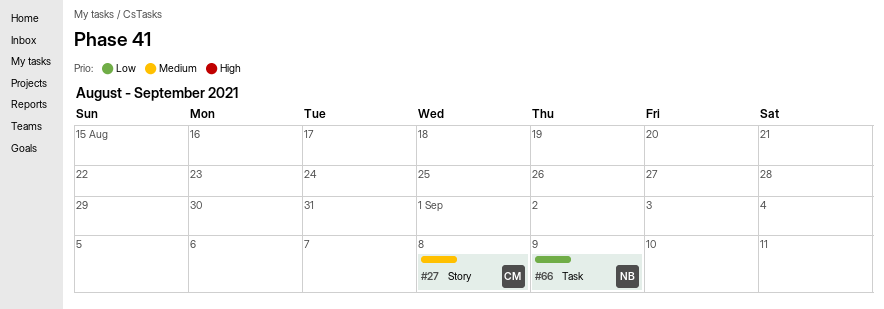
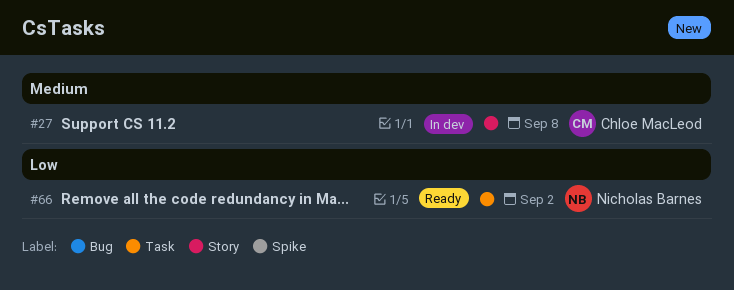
#66, due: Sep 9 -> Sep 2

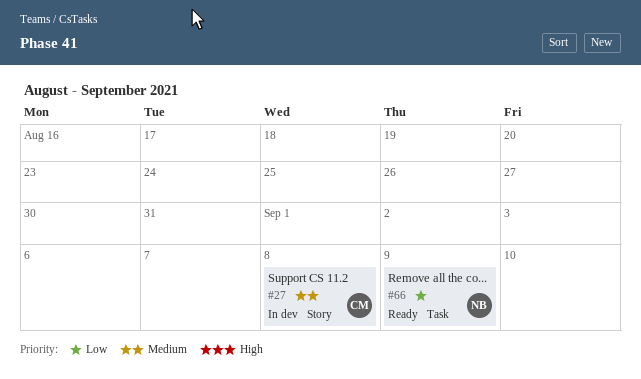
#66, due: Sep 2 -> Sep 9

